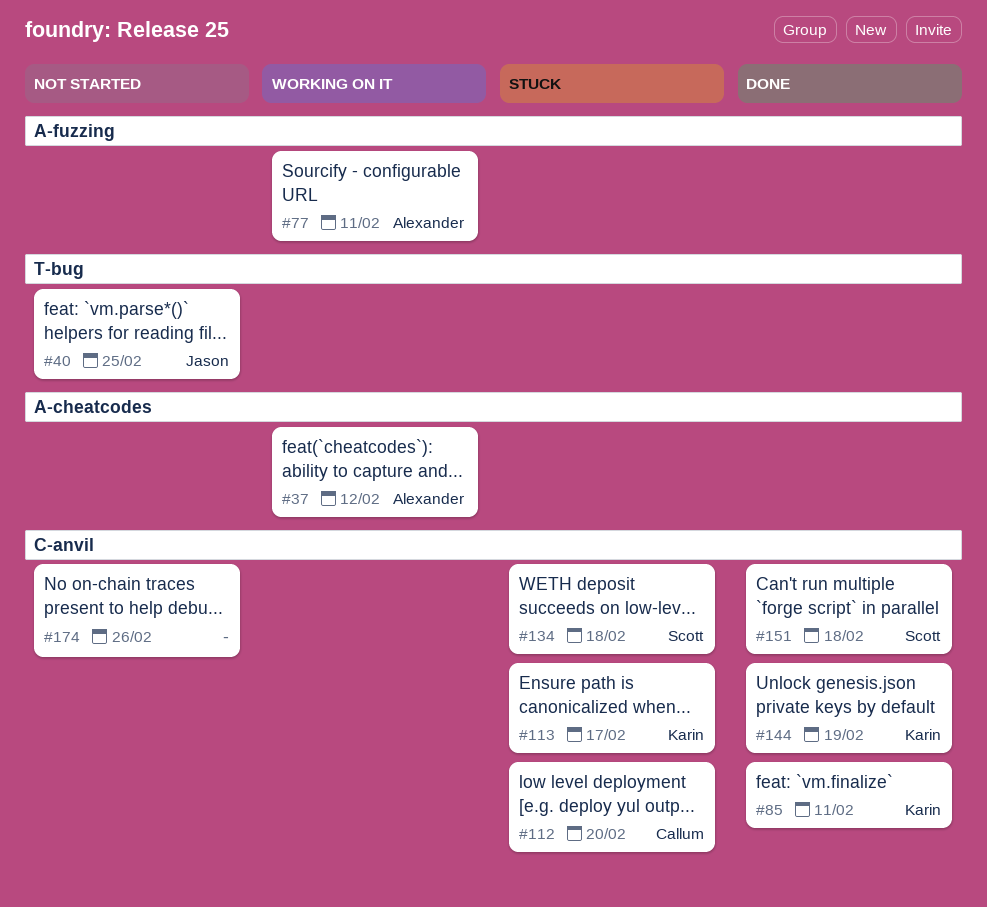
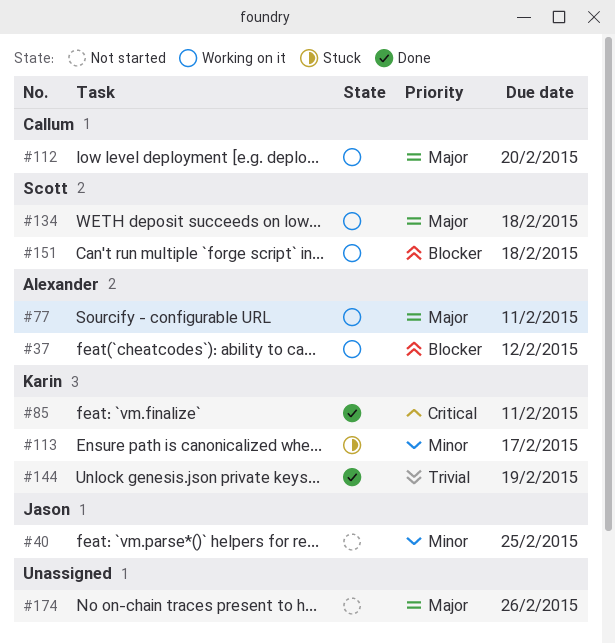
#112, status: Stuck -> Working on it
#134, status: Stuck -> Working on it
#151, status: Done -> Working on it

